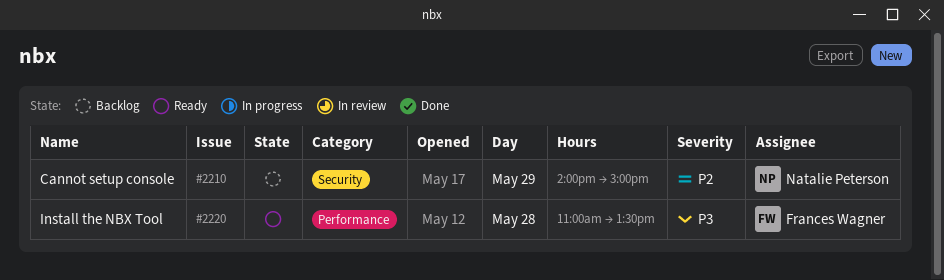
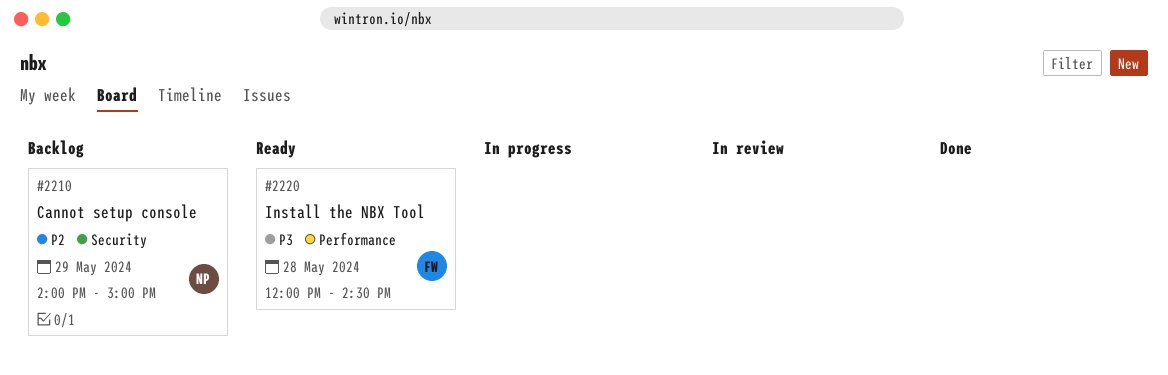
#2220, begins: 11:00 -> 12:00
#2220, ends: 13:30 -> 14:30

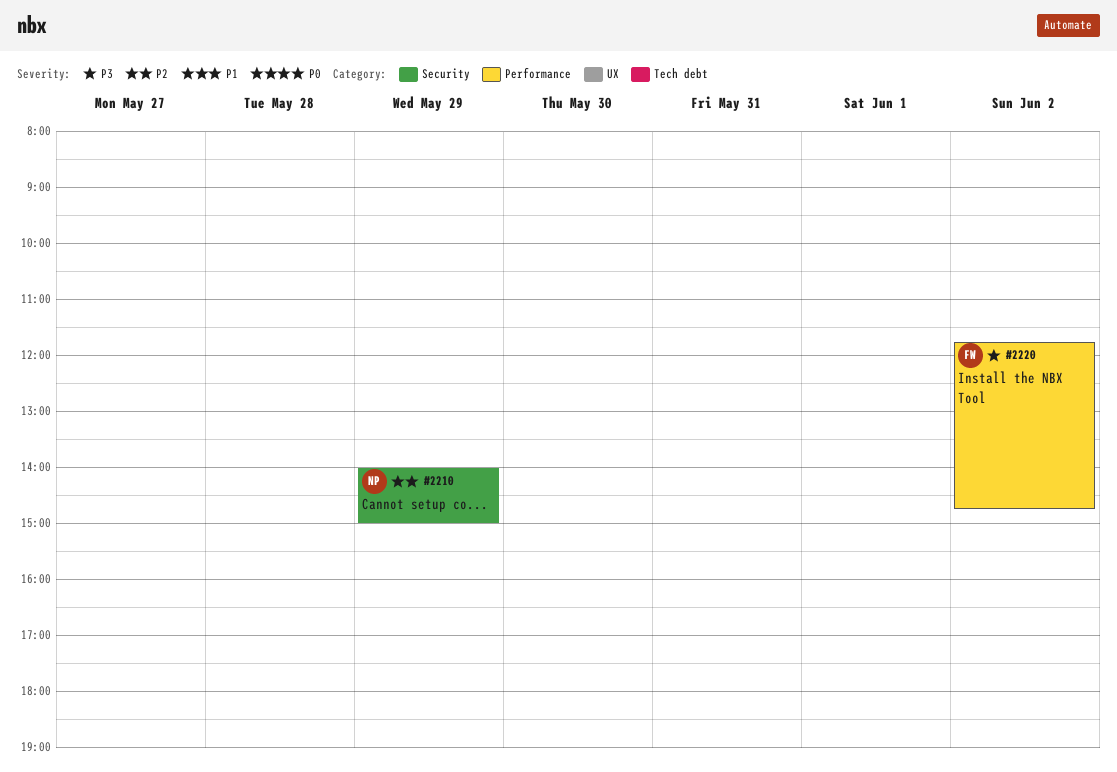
#2220, day: May 28 -> Jun 2
#2220, begins: 12:00 -> 11:45
#2220, ends: 14:30 -> 14:45

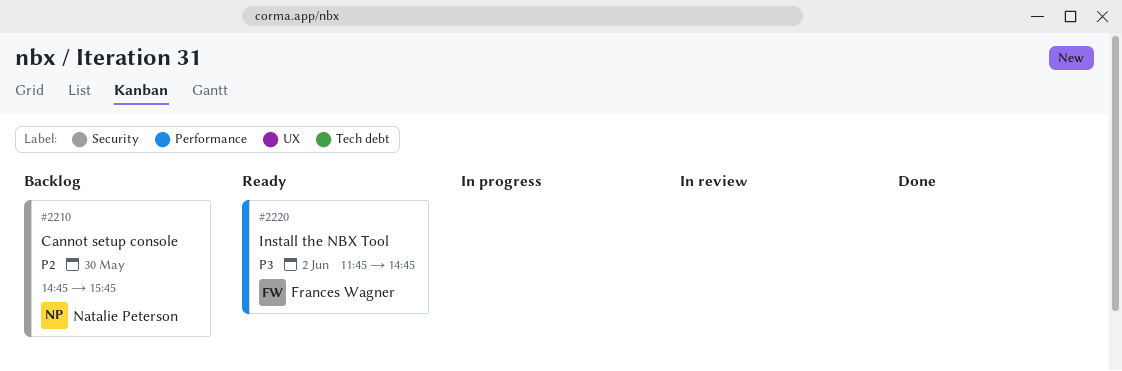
#2210, day: May 29 -> May 30
#2210, begins: 14:00 -> 14:45
#2210, ends: 15:00 -> 15:45

